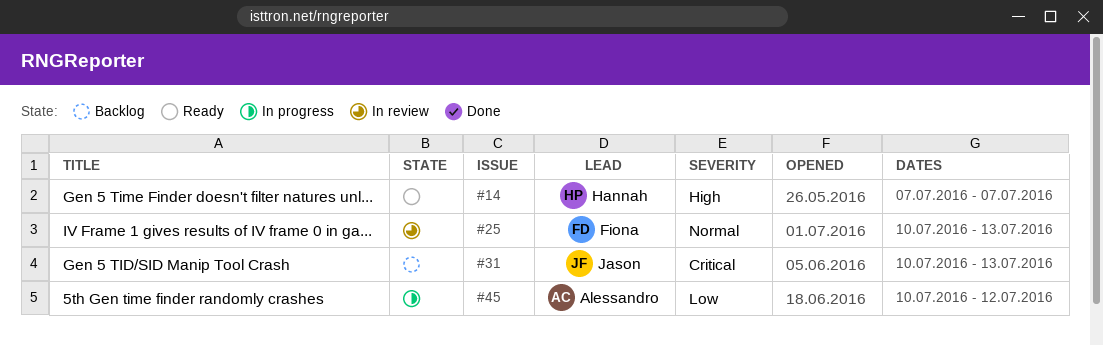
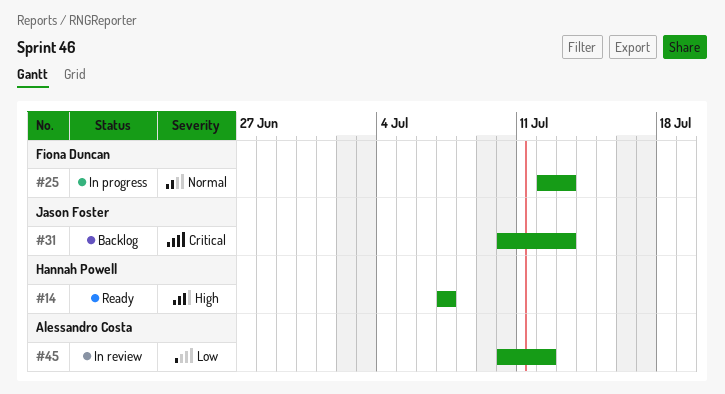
#25, status: In review -> In progress
#25, start: Jul 10 -> Jul 12
#45, status: In progress -> In review

